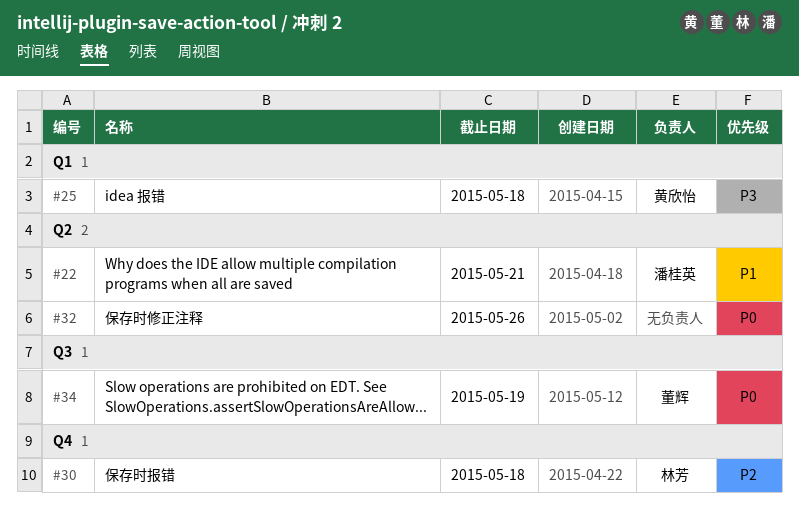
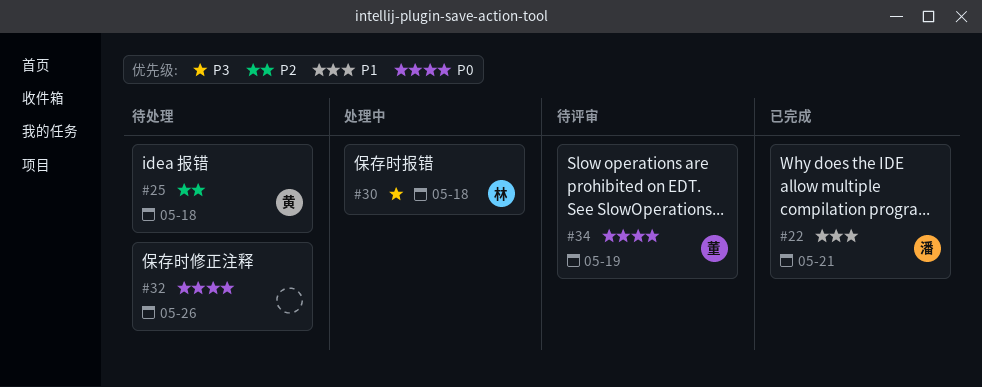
#25, priority: P3 -> P2
#30, priority: P2 -> P3

